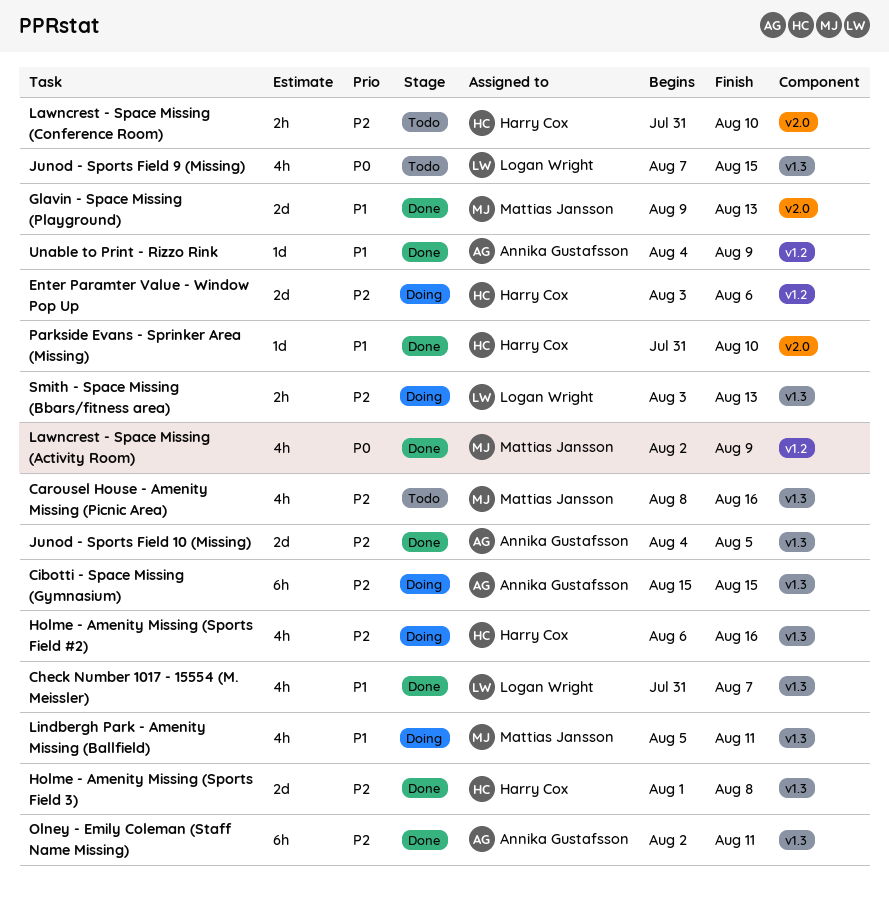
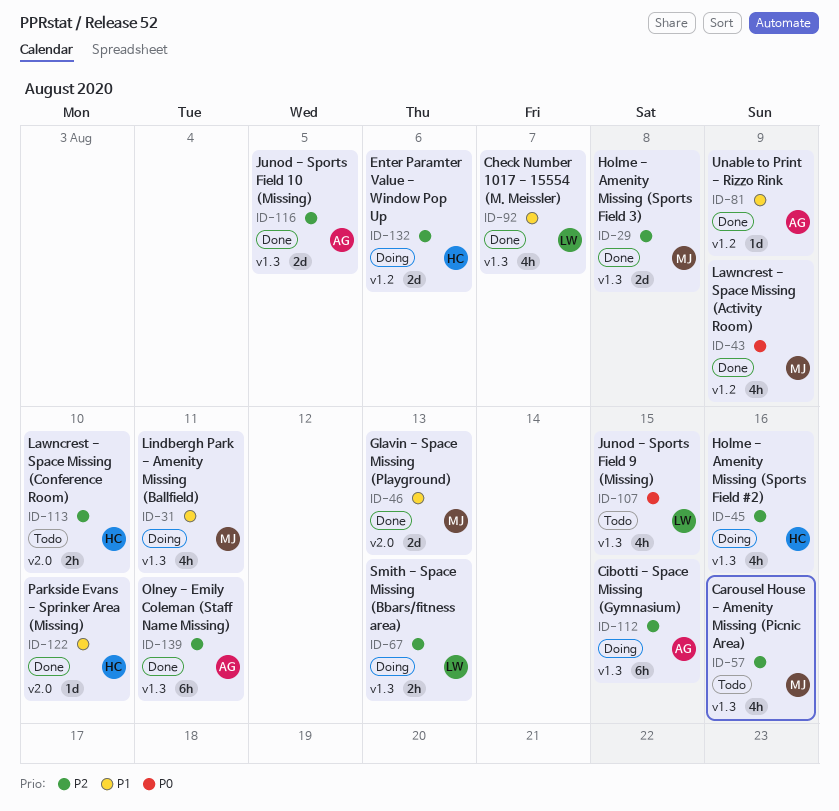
Holme - Amenity Missing (Sports Field 3), owner: Harry Cox -> Mattias Jansson

